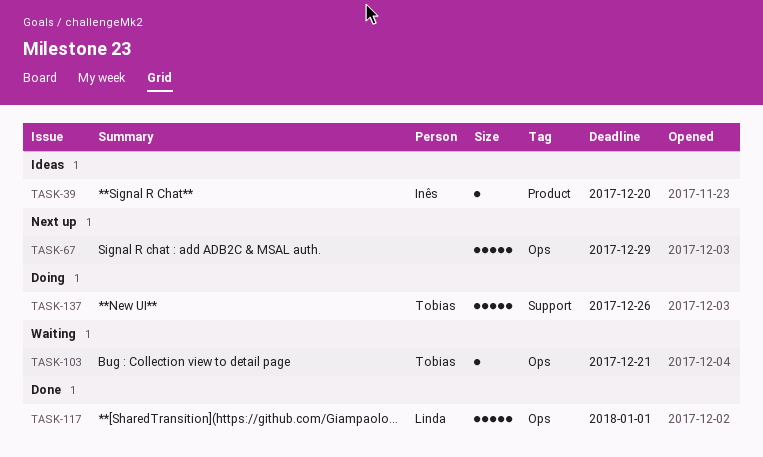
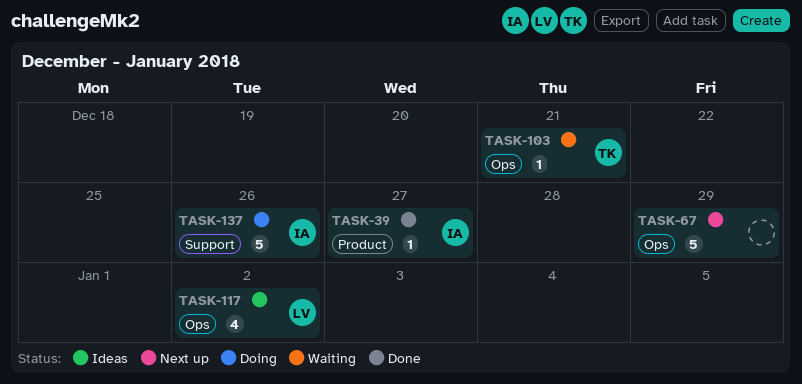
TASK-39, status: Ideas -> Done
TASK-39, due: Dec 20 -> Dec 27
TASK-117, status: Done -> Ideas
TASK-117, estimate: 5 -> 4
TASK-117, due: Jan 1 -> Jan 2
TASK-137, owner: Tobias -> Inês

